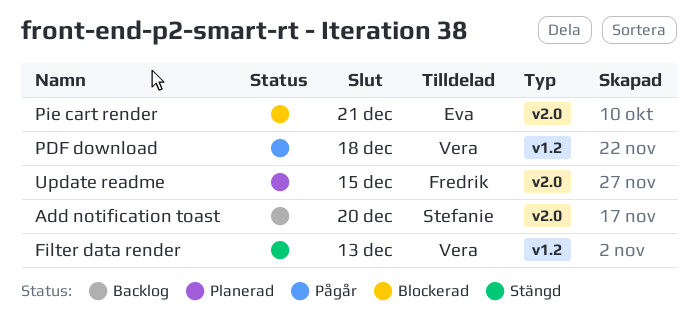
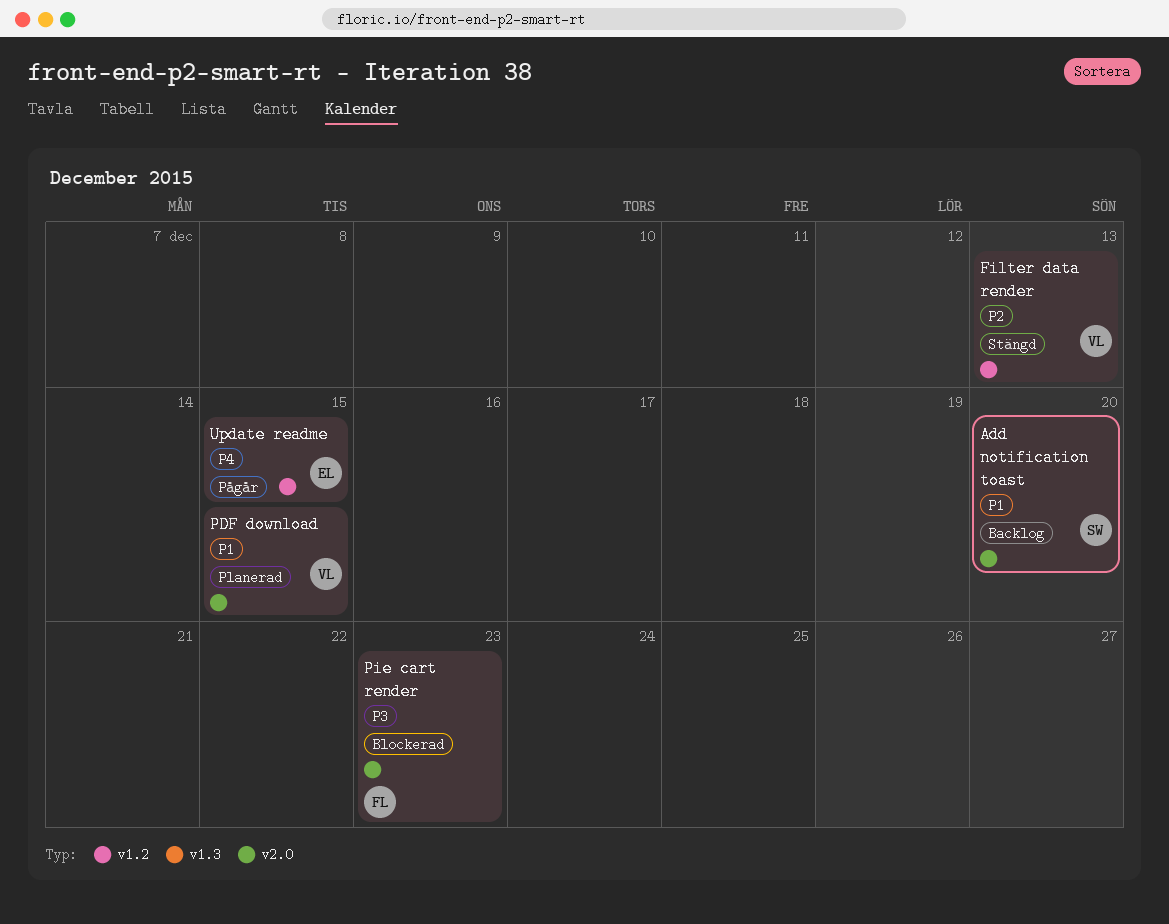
PDF download, status: Pågår -> Planerad
PDF download, label: v1.2 -> v2.0
PDF download, due: Dec 18 -> Dec 15
Pie cart render, owner: Eva -> Fredrik
Pie cart render, due: Dec 21 -> Dec 23
Update readme, status: Planerad -> Pågår
Update readme, owner: Fredrik -> Eva
Update readme, label: v2.0 -> v1.2

